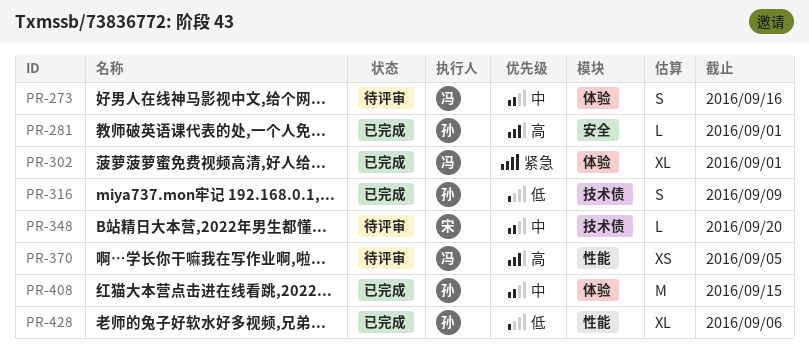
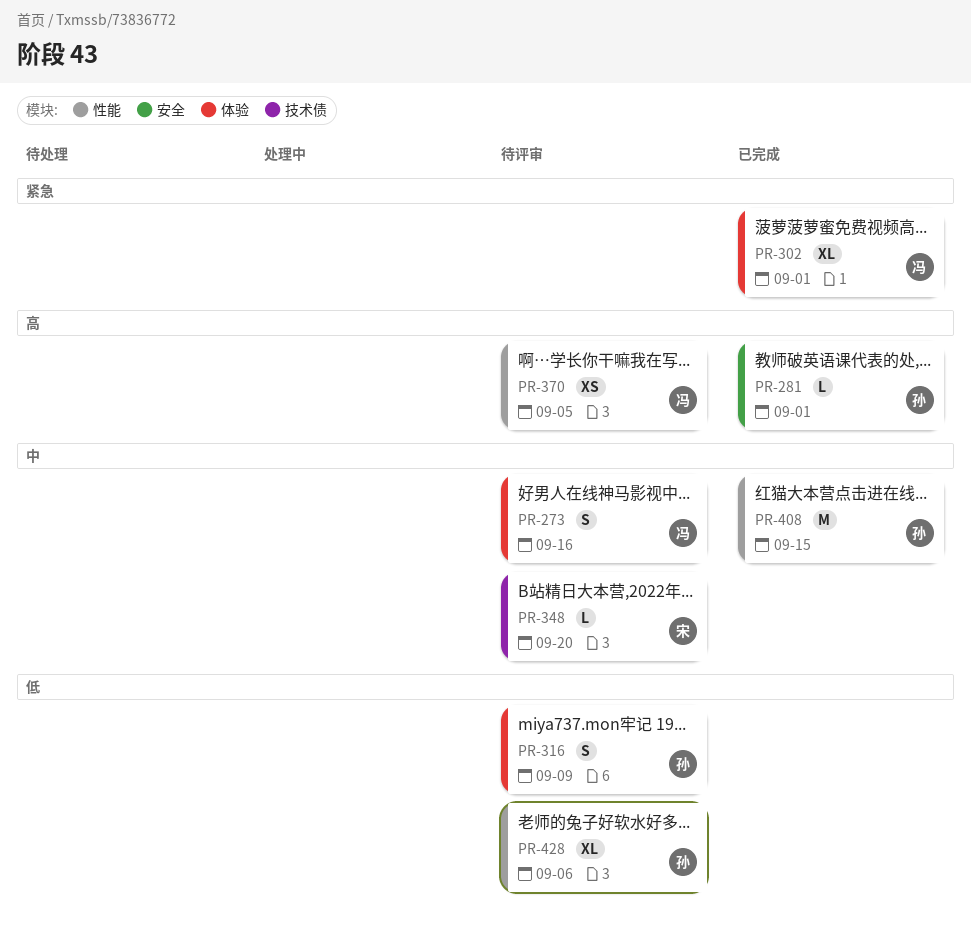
PR-316, status: 已完成 -> 待评审
PR-316, label: 技术债 -> 体验
PR-408, label: 体验 -> 性能
PR-428, status: 已完成 -> 待评审

